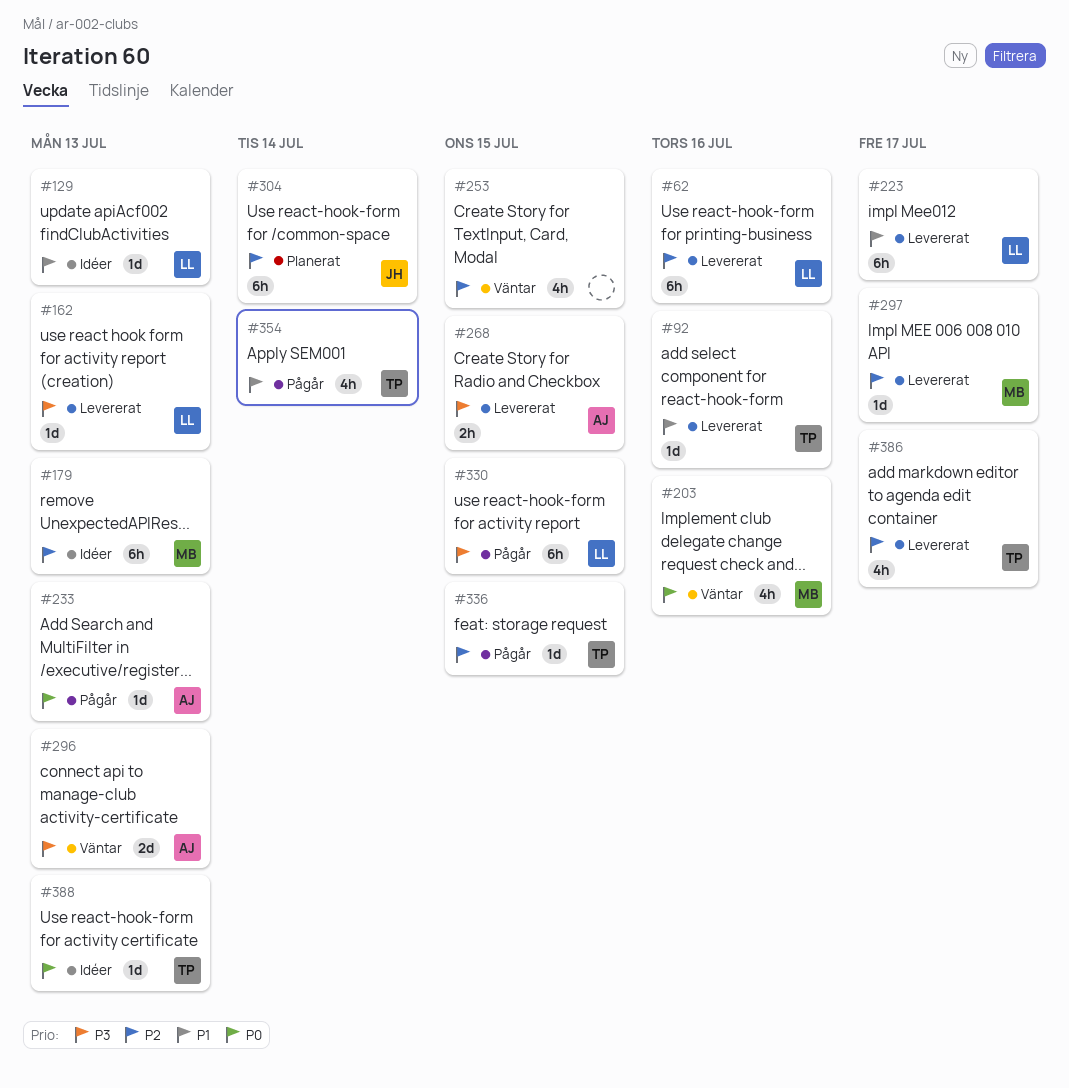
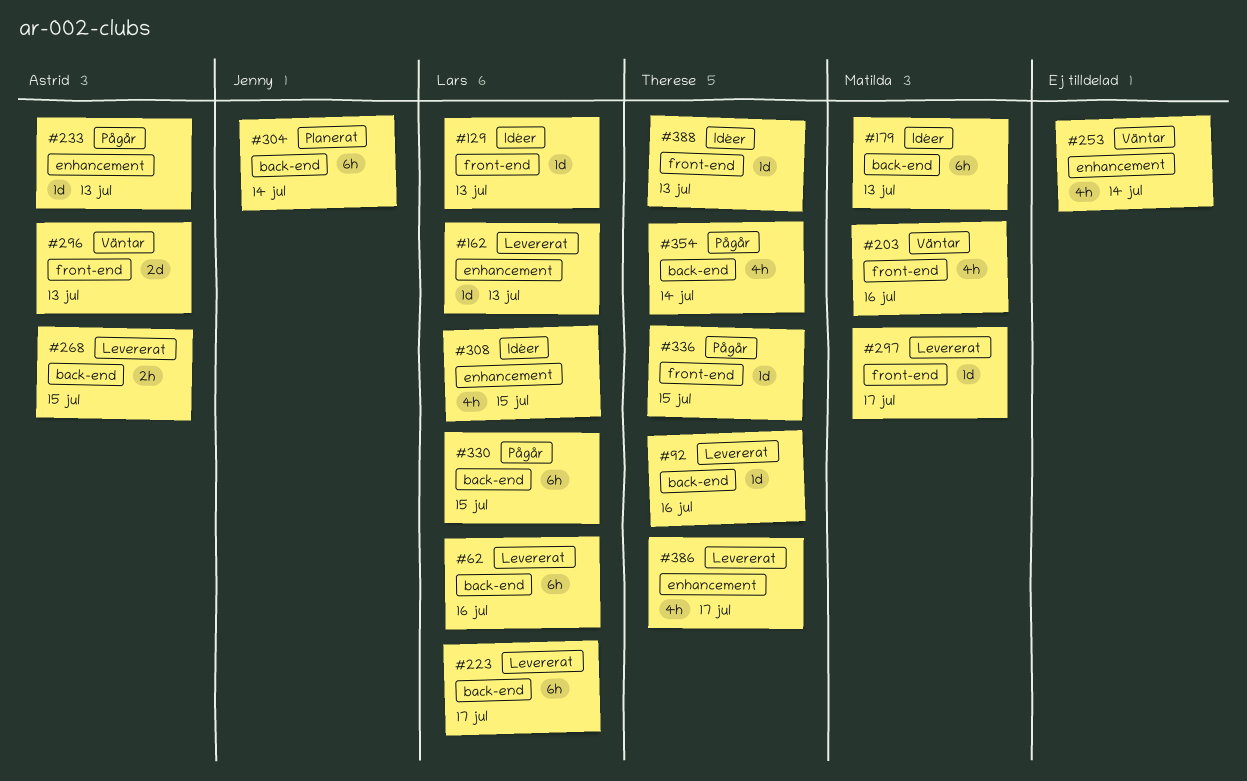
#253, due: Jul 15 -> Jul 14
#308: none -> present

